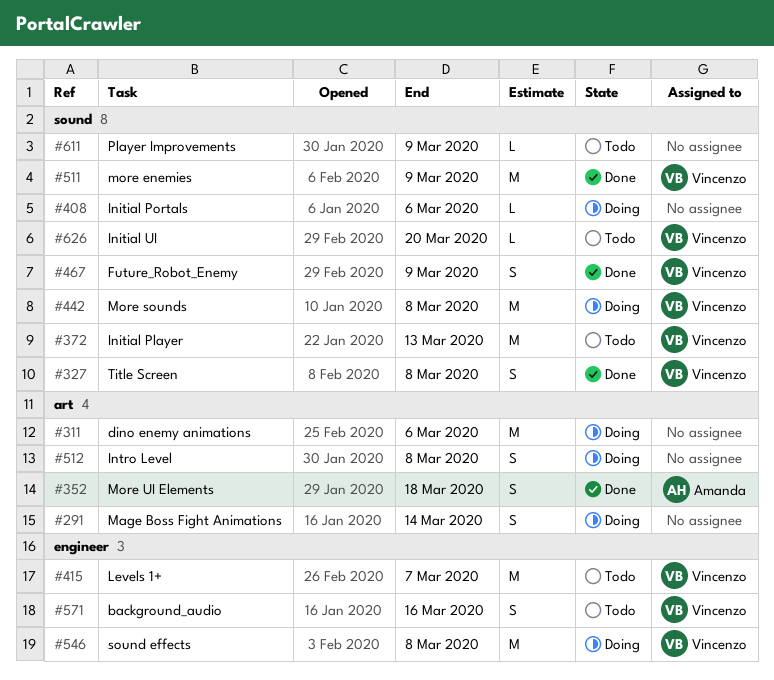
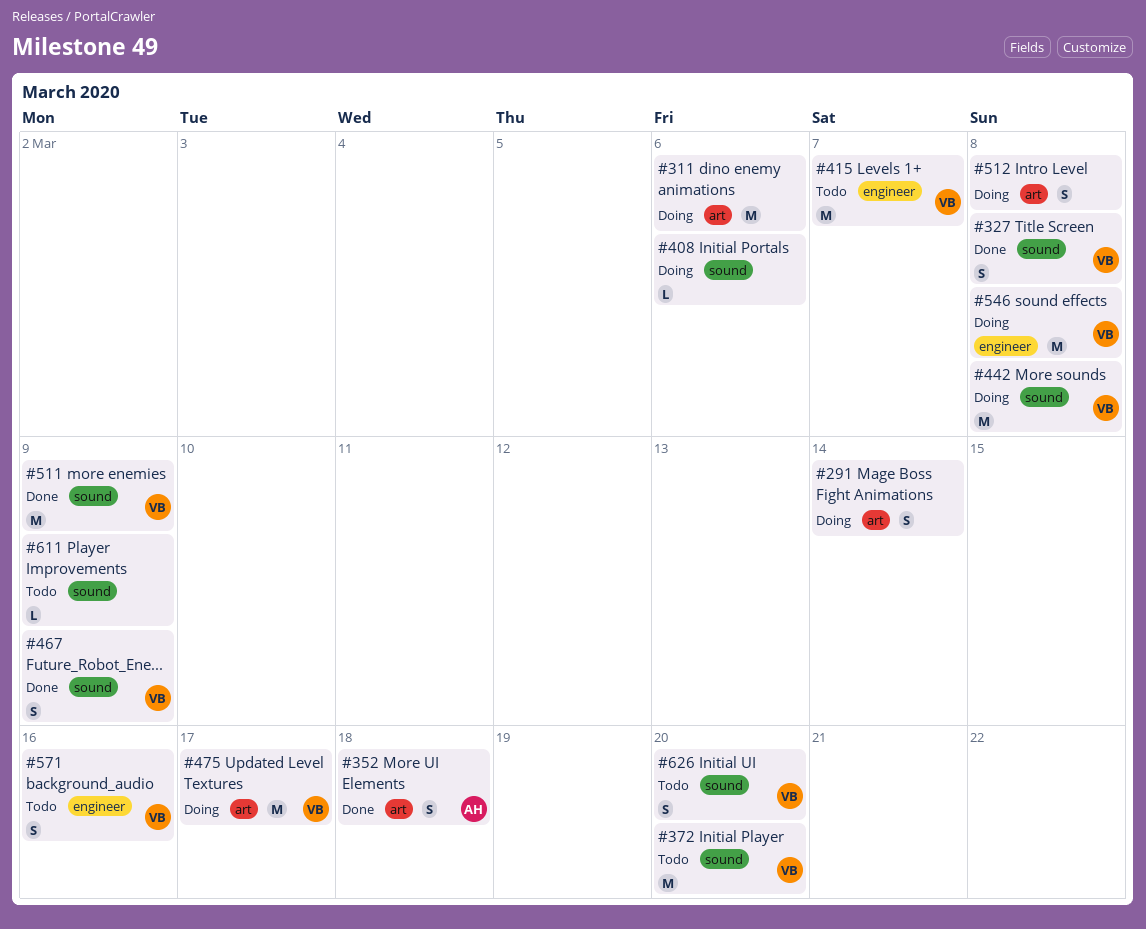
#372, due: Mar 13 -> Mar 20
#475: none -> present
#626, estimate: L -> S

